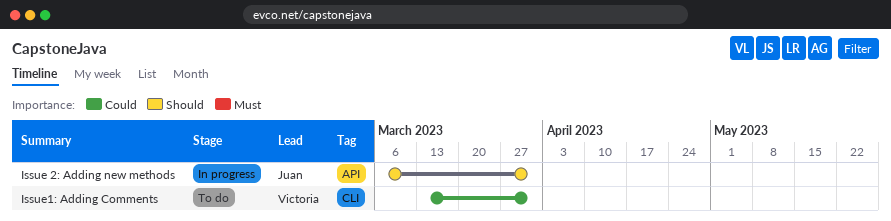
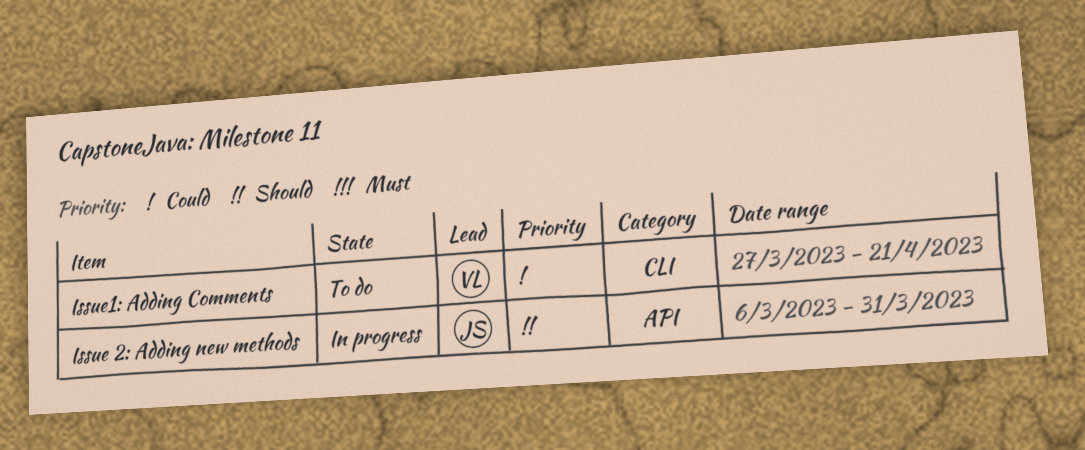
Issue1: Adding Comments, start: Mar 13 -> Mar 27
Issue1: Adding Comments, due: Mar 31 -> Apr 21

